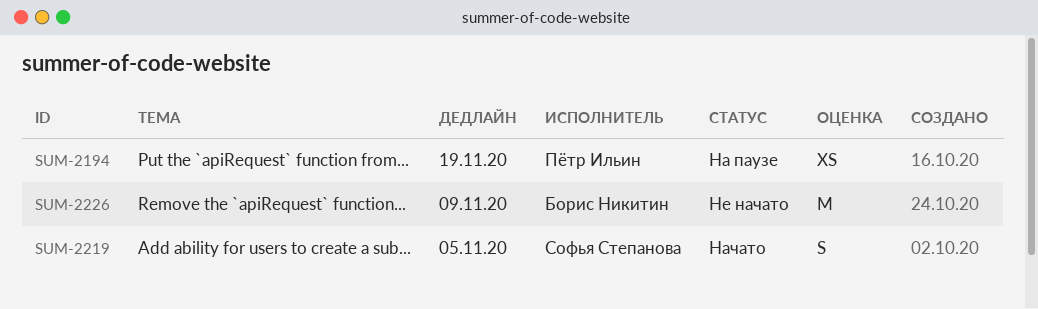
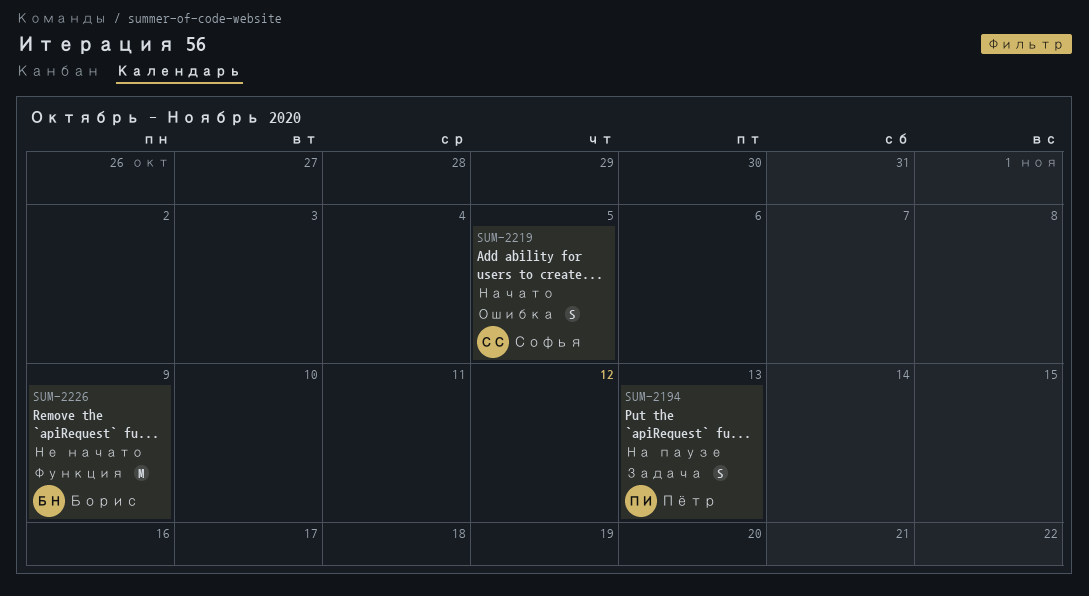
SUM-2194, estimate: XS -> S
SUM-2194, due: Nov 19 -> Nov 13

